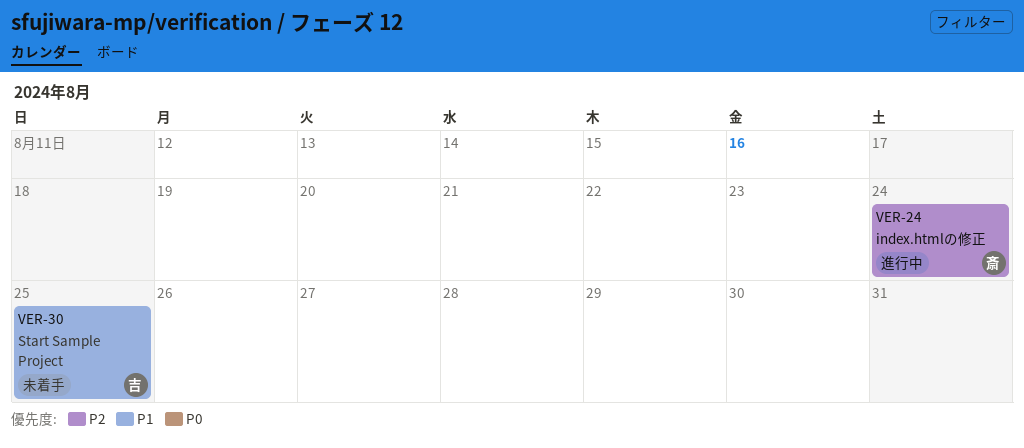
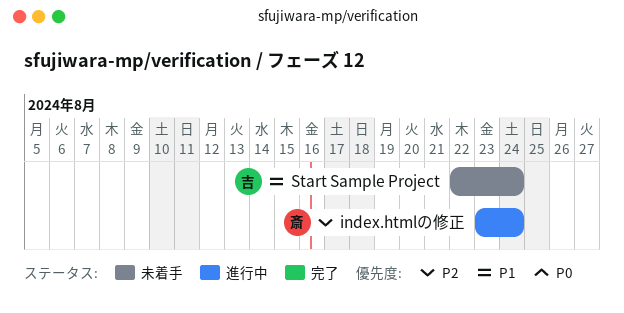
Start Sample Project, due: Aug 25 -> Aug 24

